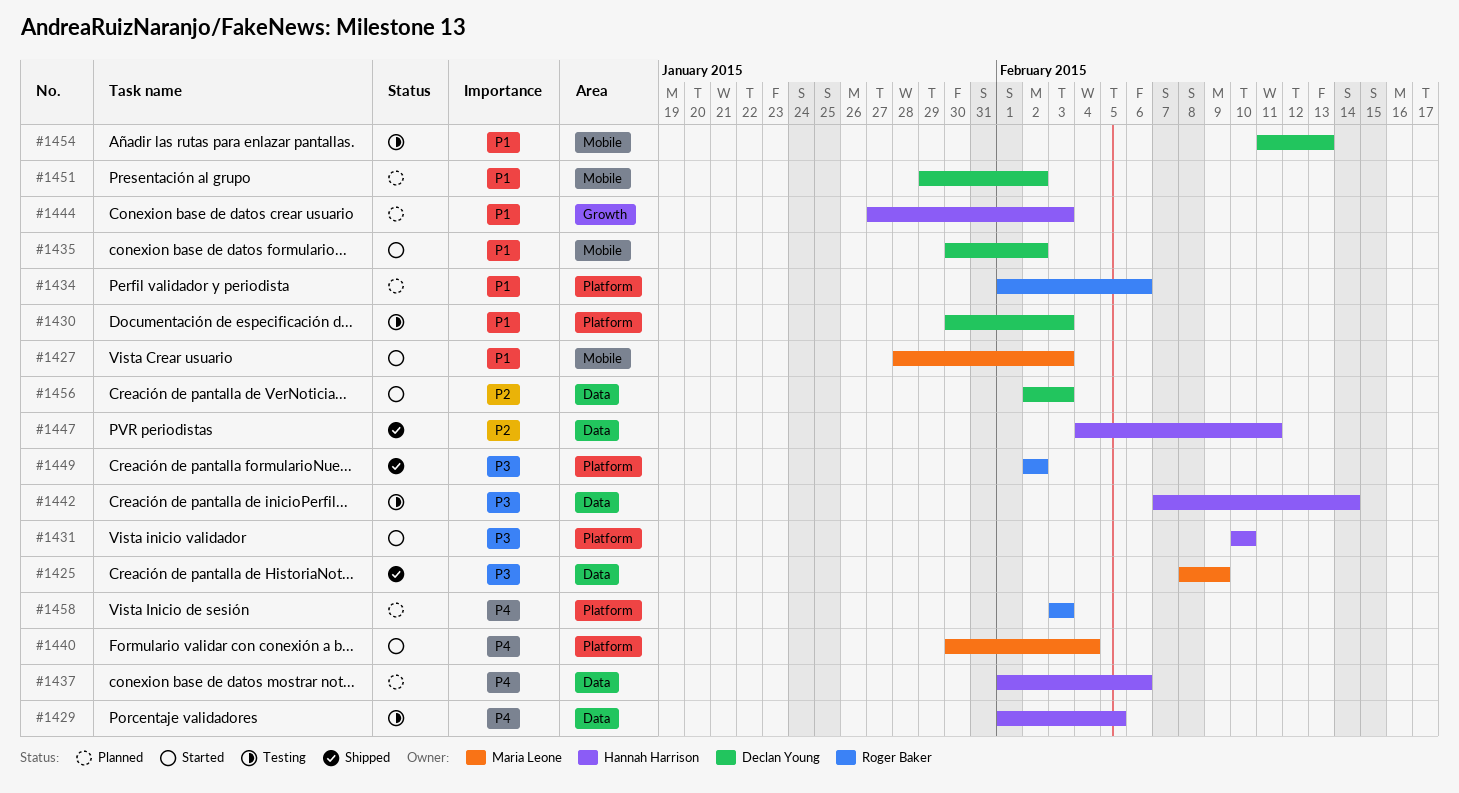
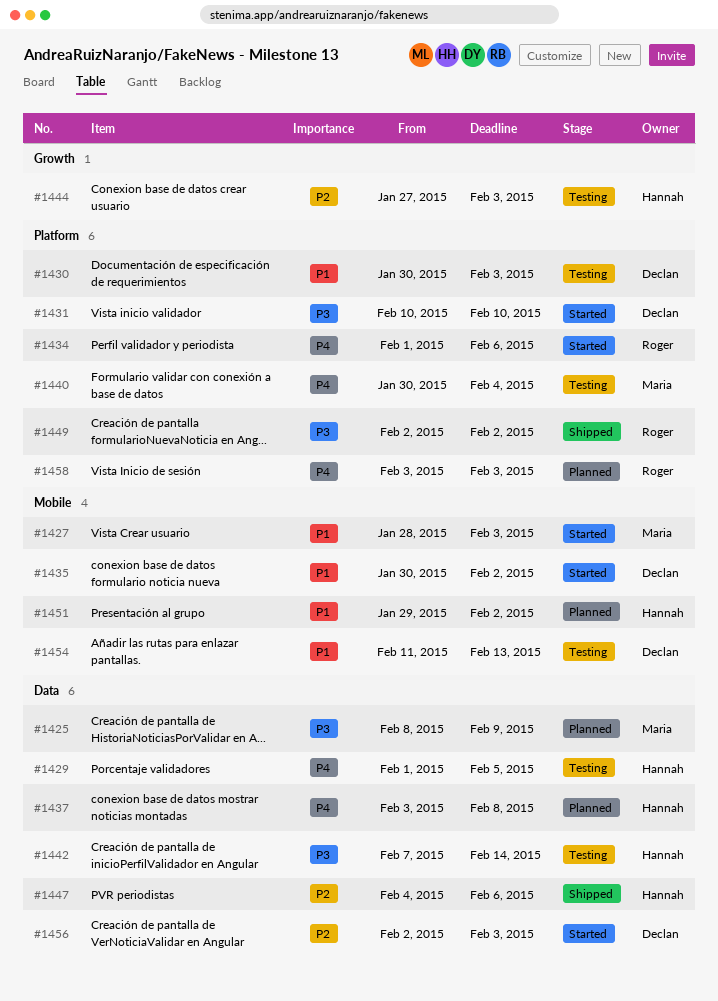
#1425, status: Shipped -> Planned
#1431, owner: Hannah Harrison -> Declan Young
#1434, status: Planned -> Started
#1434, priority: P1 -> P4
#1437, start: Feb 1 -> Feb 3
#1437, due: Feb 6 -> Feb 8
#1440, status: Started -> Testing
#1444, status: Planned -> Testing
#1444, priority: P1 -> P2
#1447, due: Feb 11 -> Feb 6
#1451, owner: Declan Young -> Hannah Harrison

